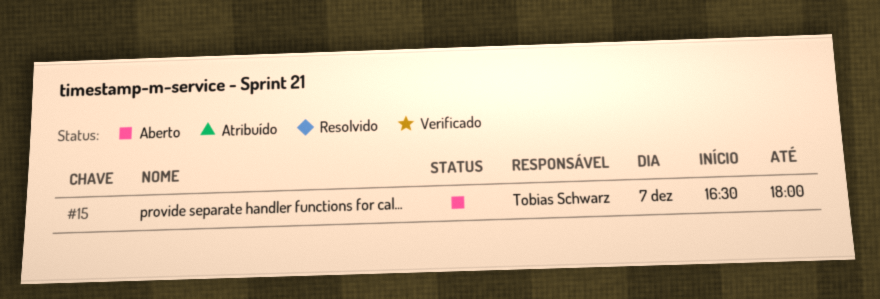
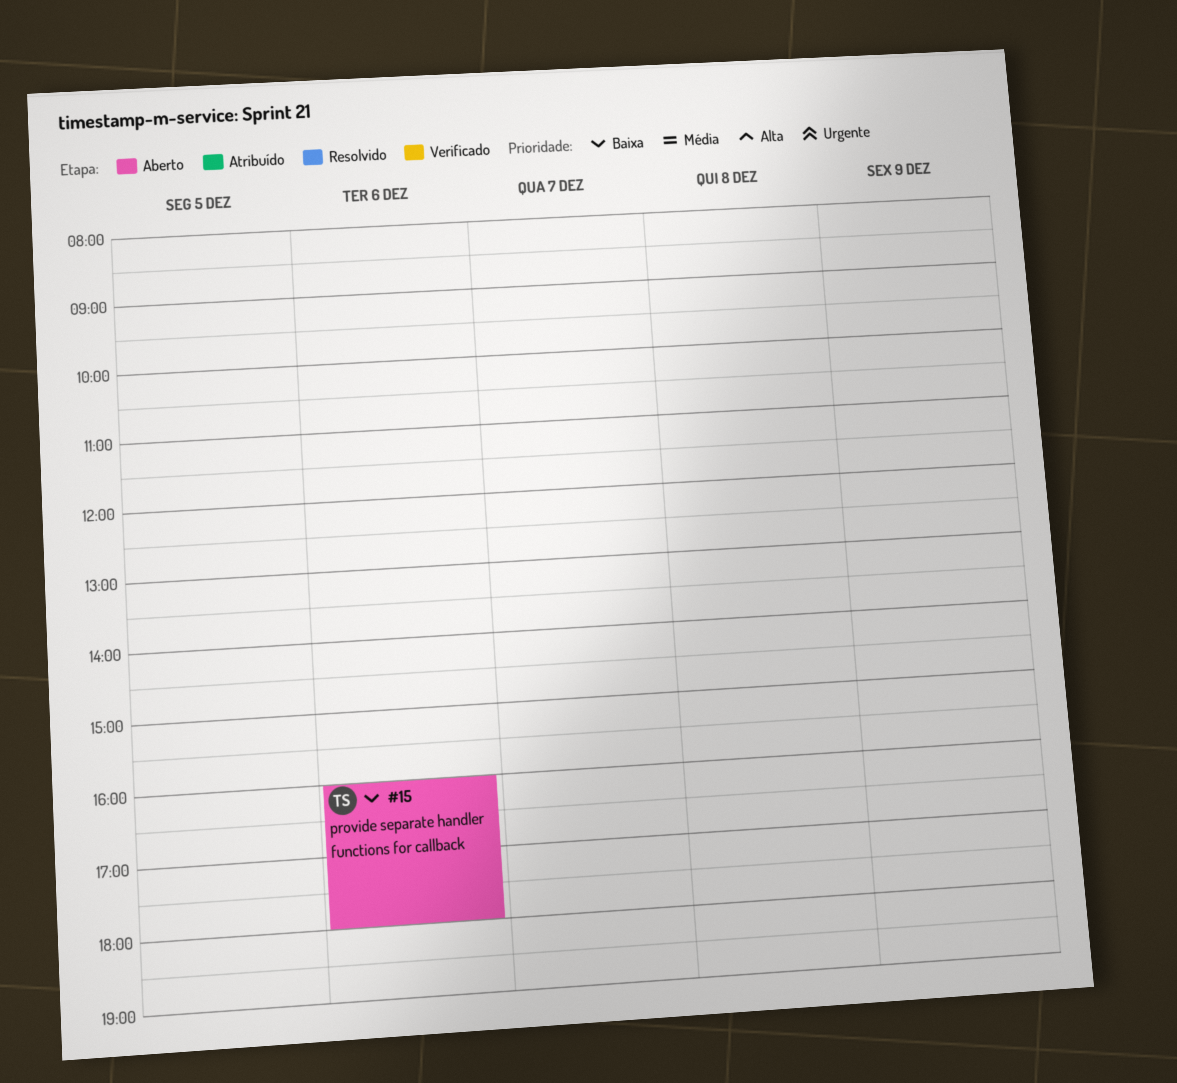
#15, day: Dec 7 -> Dec 6
#15, begins: 16:30 -> 16:00

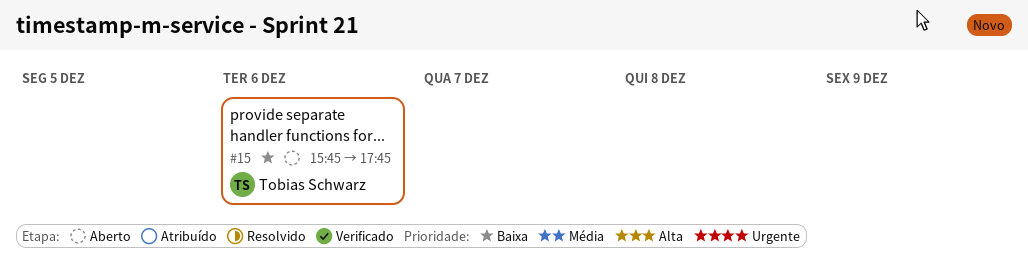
#15, begins: 16:00 -> 15:45
#15, ends: 18:00 -> 17:45

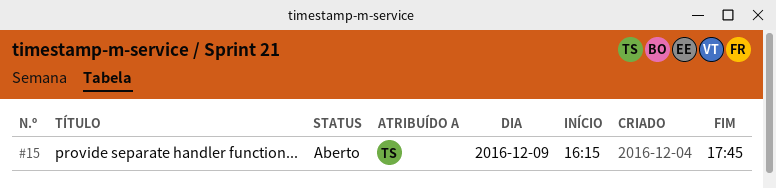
#15, day: Dec 6 -> Dec 9
#15, begins: 15:45 -> 16:15

